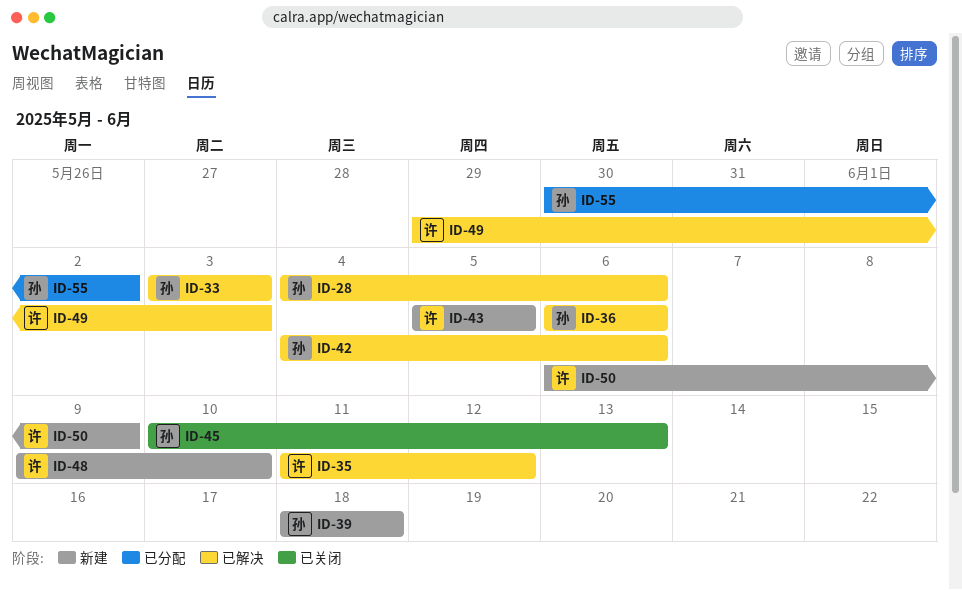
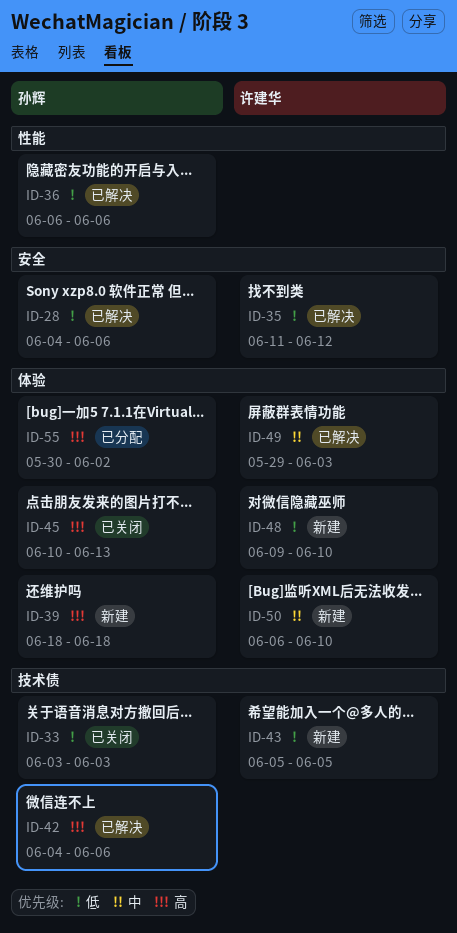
ID-33, status: 已解决 -> 已关闭
ID-50, due: Jun 9 -> Jun 10

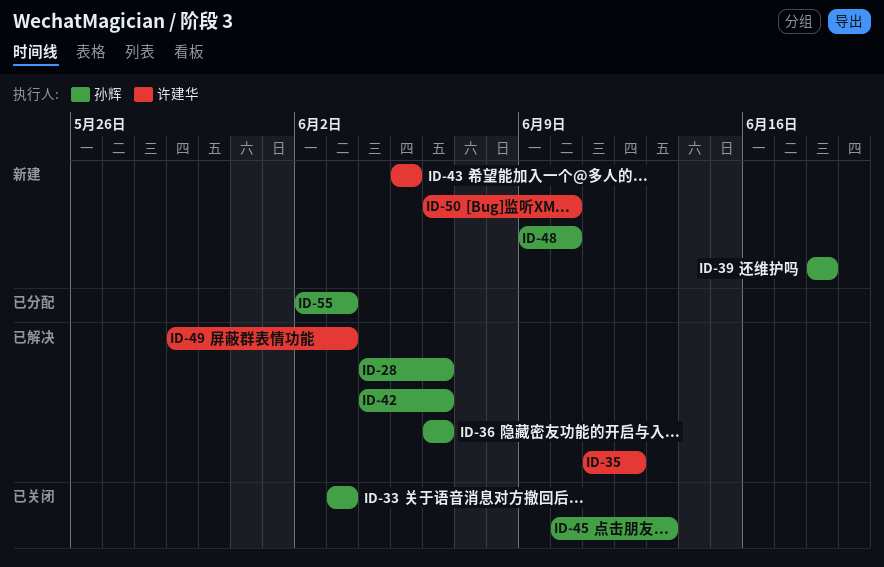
ID-48, owner: 许建华 -> 孙辉
ID-55, start: May 30 -> Jun 2
ID-55, due: Jun 2 -> Jun 3

